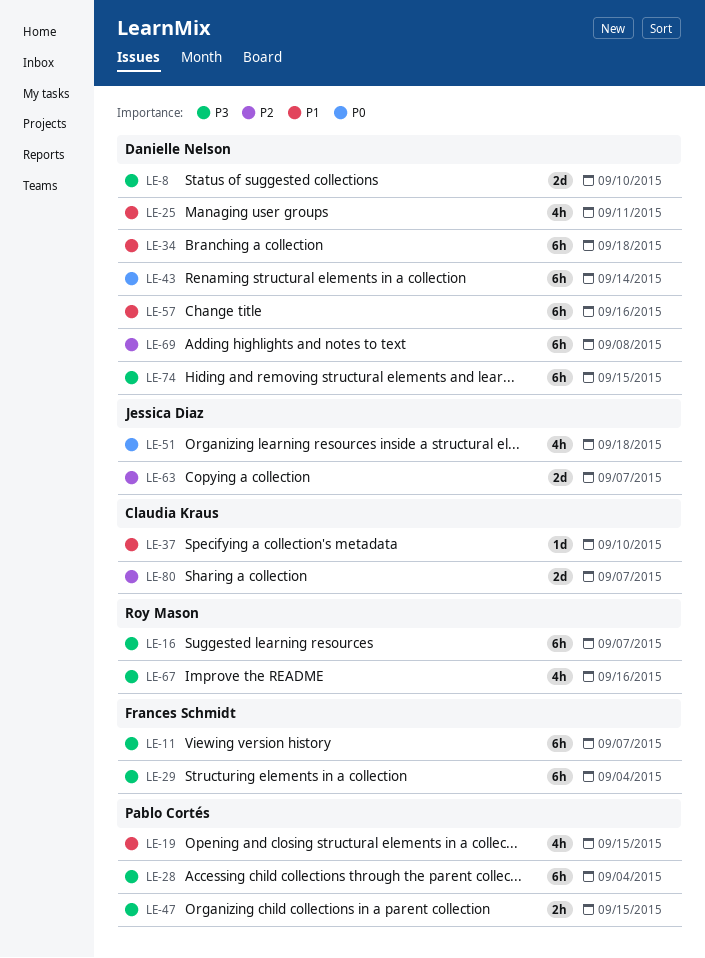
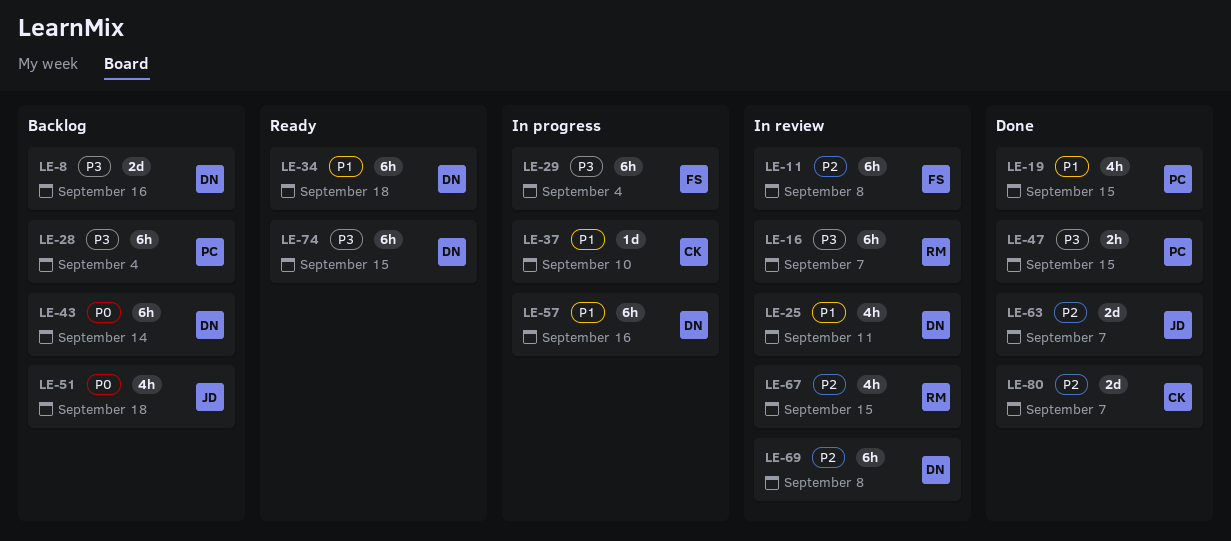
LE-8, due: Sep 10 -> Sep 16
LE-11, priority: P3 -> P2
LE-11, due: Sep 7 -> Sep 8
LE-67, priority: P3 -> P2
LE-67, due: Sep 16 -> Sep 15

